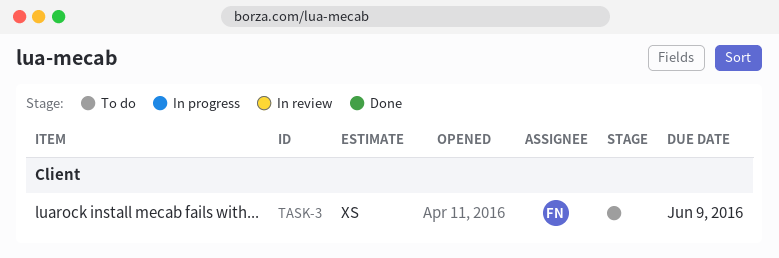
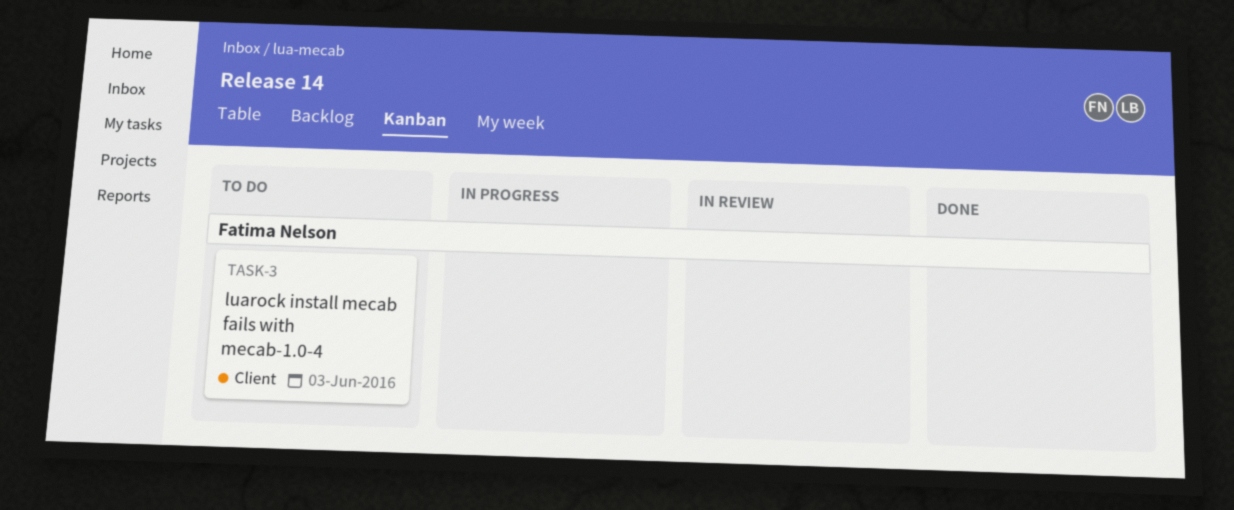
TASK-3, due: Jun 9 -> Jun 3

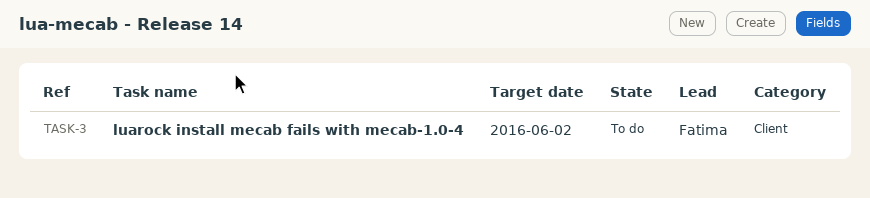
TASK-3, due: Jun 3 -> Jun 2

